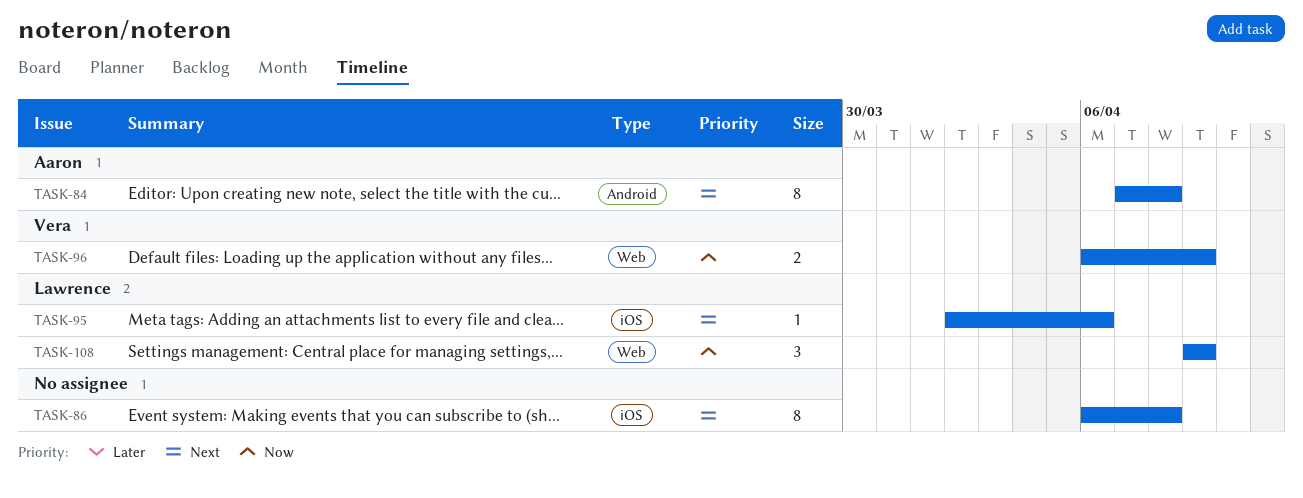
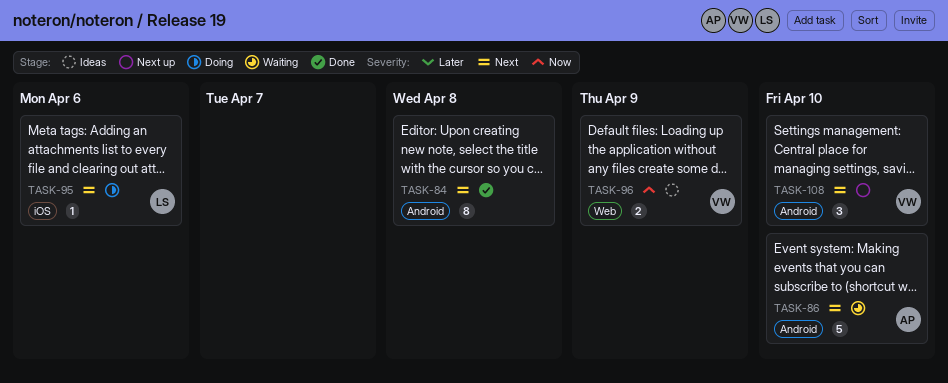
TASK-84, owner: Aaron -> none
TASK-86, owner: none -> Aaron
TASK-86, label: iOS -> Android
TASK-86, estimate: 8 -> 5
TASK-86, due: Apr 8 -> Apr 10
TASK-108, owner: Lawrence -> Vera
TASK-108, priority: Now -> Next
TASK-108, label: Web -> Android
TASK-108, due: Apr 9 -> Apr 10

